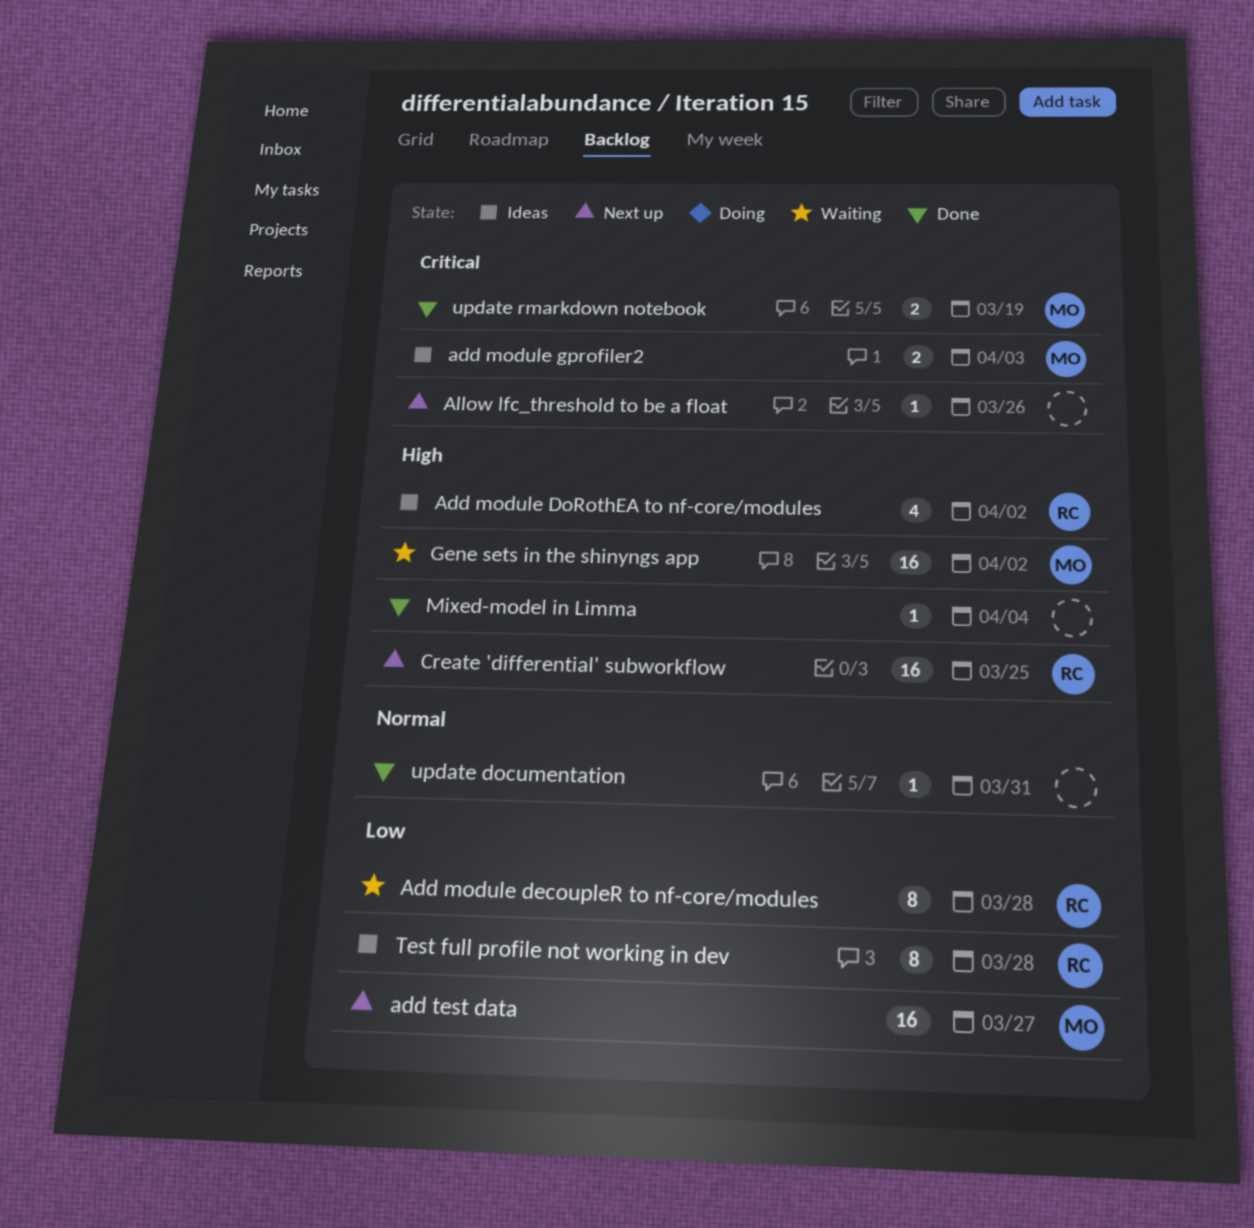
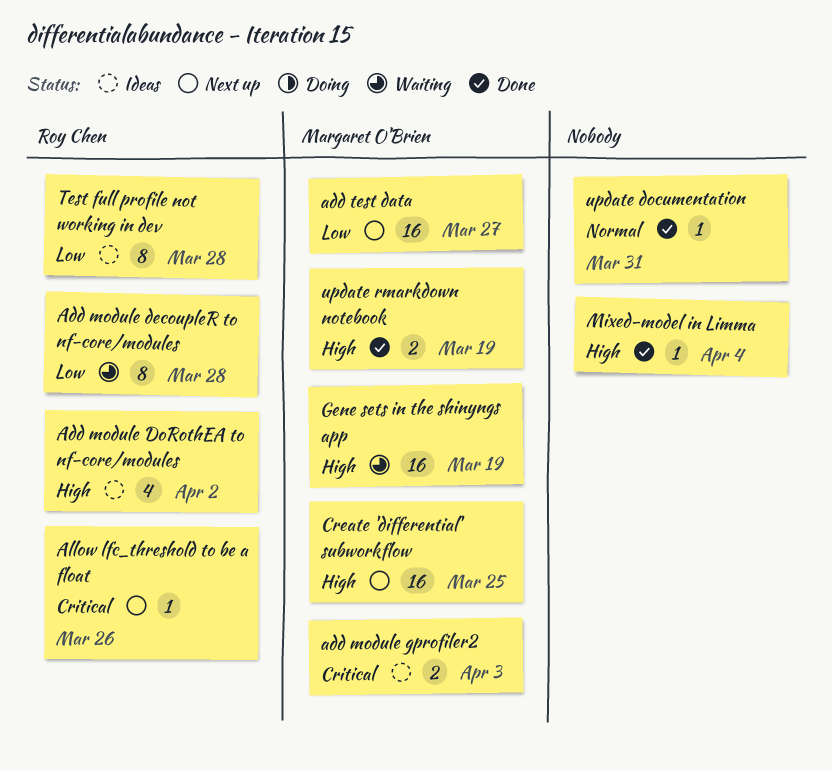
Allow lfc_threshold to be a float, owner: none -> Roy Chen
Create 'differential' subworkflow, owner: Roy Chen -> Margaret O'Brien
Gene sets in the shinyngs app, due: Apr 2 -> Mar 19
update rmarkdown notebook, priority: Critical -> High

